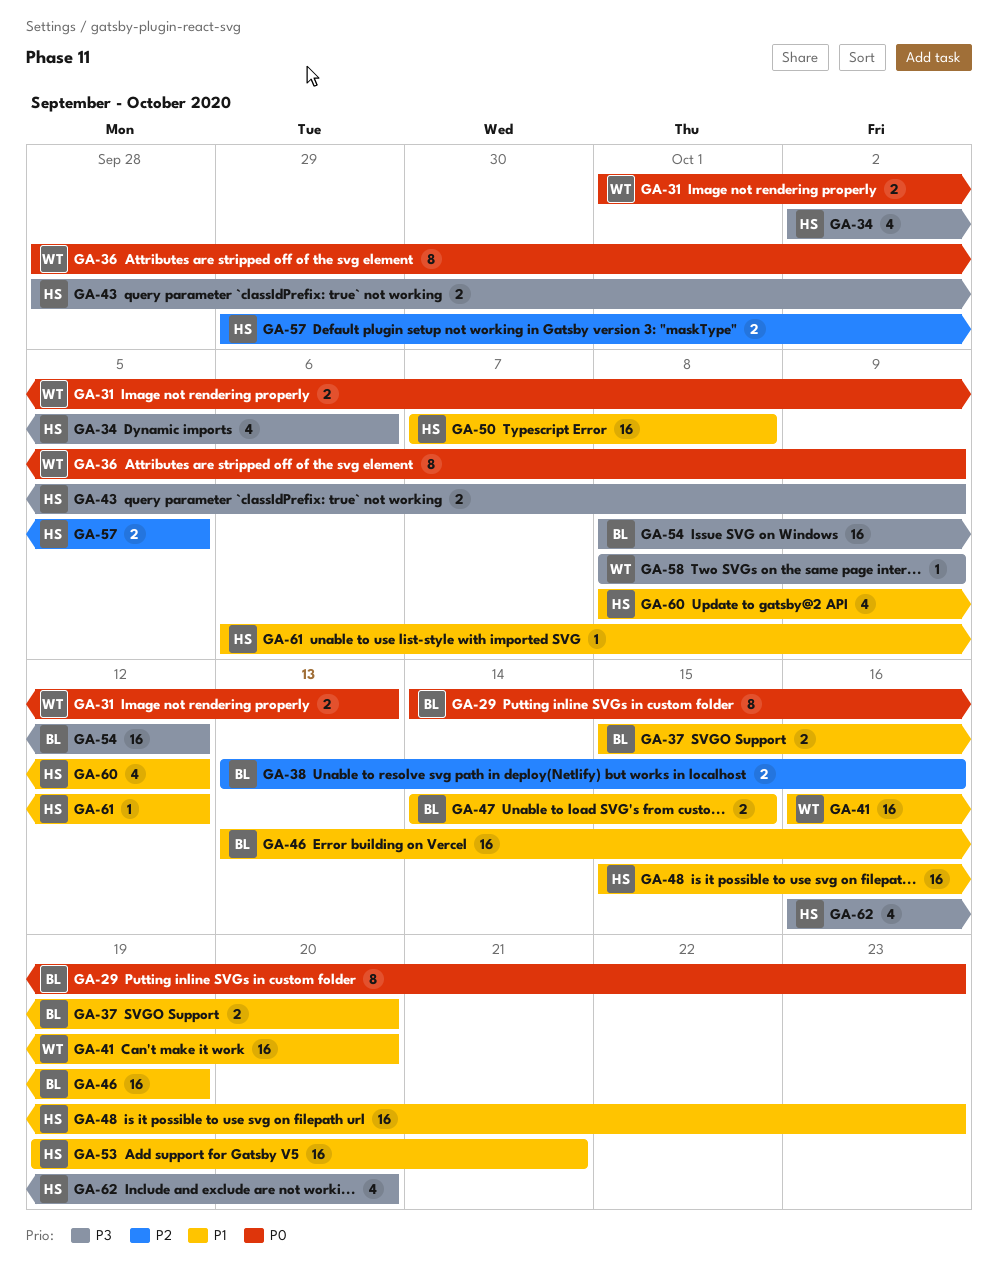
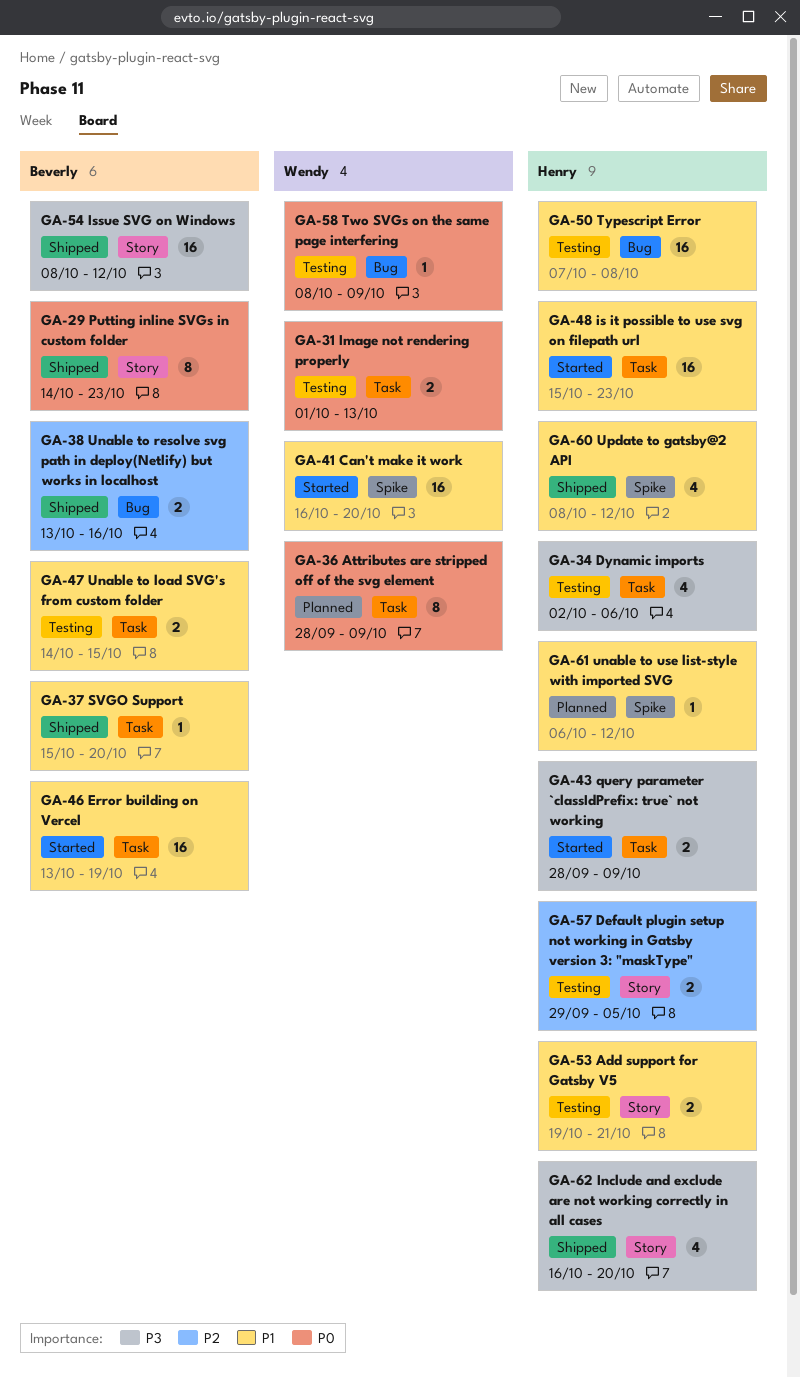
GA-37, estimate: 2 -> 1
GA-53, estimate: 16 -> 2
GA-58, priority: P3 -> P0

